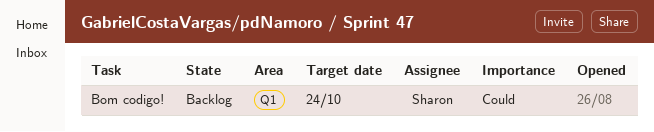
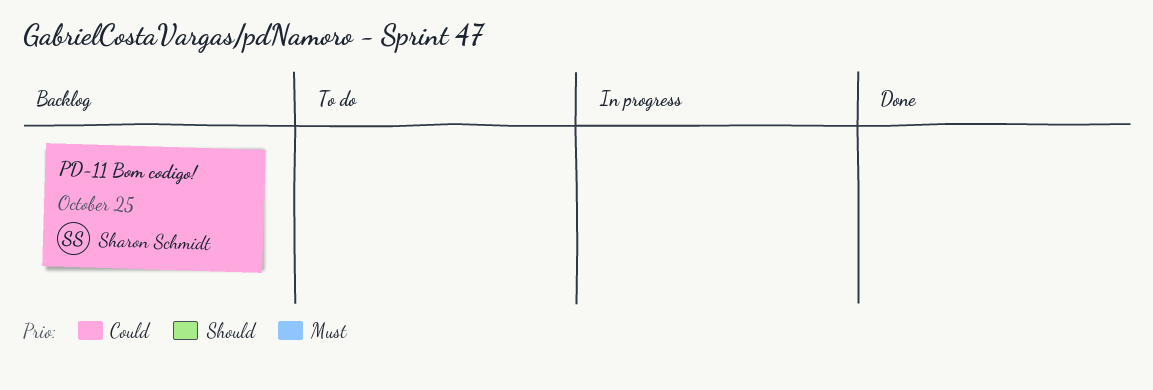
Bom codigo!, due: Oct 24 -> Oct 25

